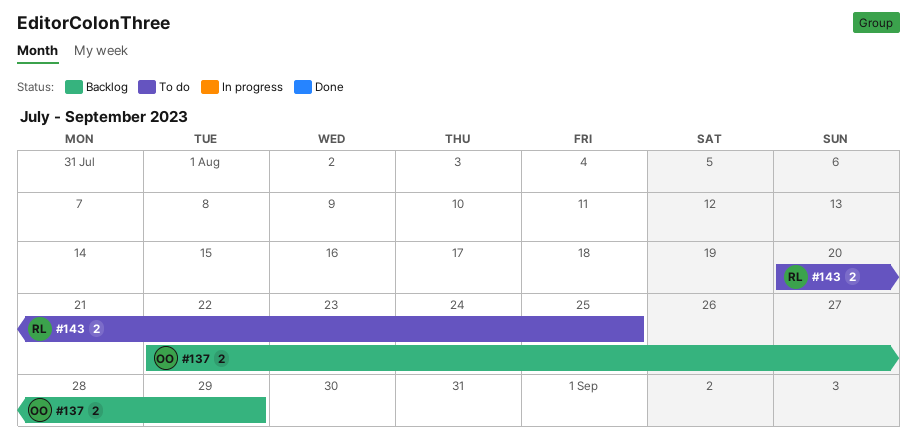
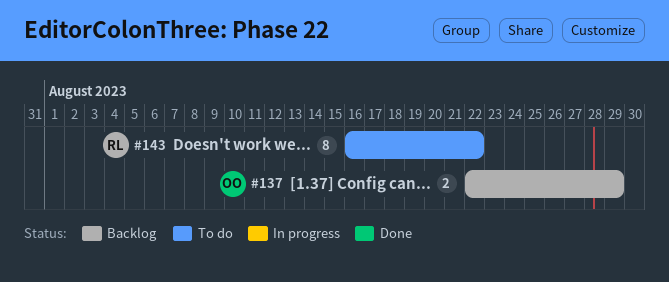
#143, estimate: 2 -> 8
#143, start: Aug 20 -> Aug 16
#143, due: Aug 25 -> Aug 22

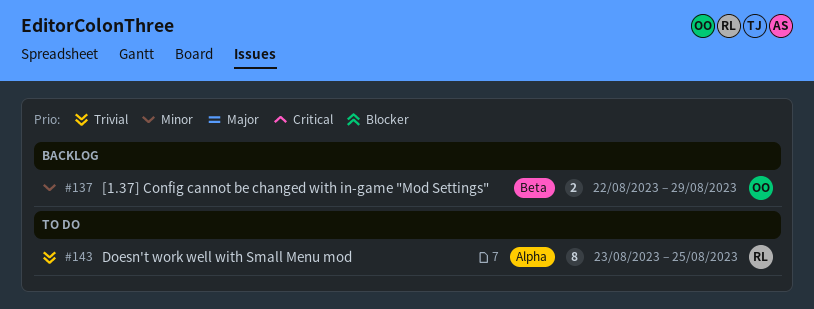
#143, start: Aug 16 -> Aug 23
#143, due: Aug 22 -> Aug 25

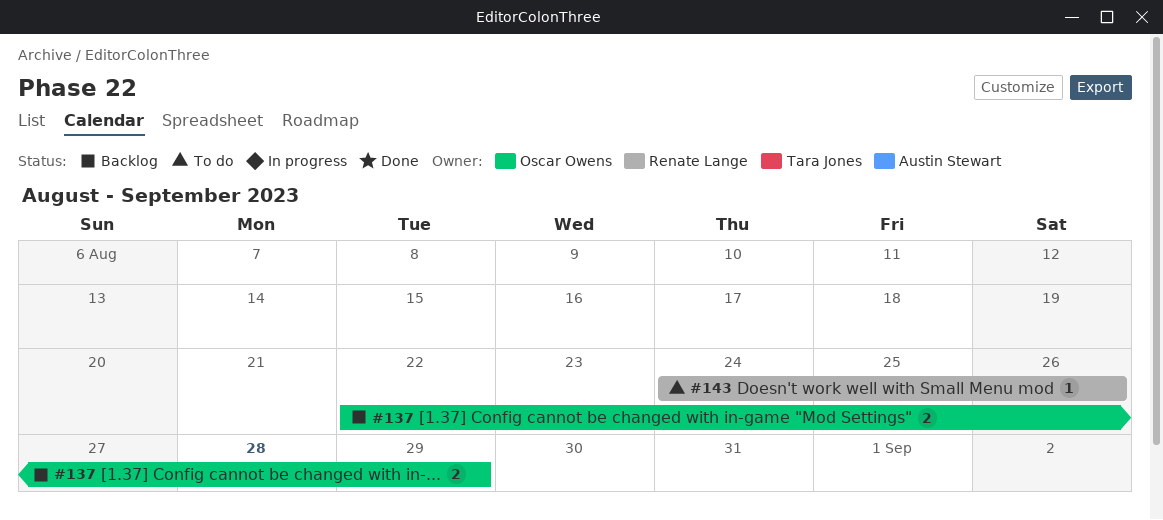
#143, estimate: 8 -> 1
#143, start: Aug 23 -> Aug 24
#143, due: Aug 25 -> Aug 26

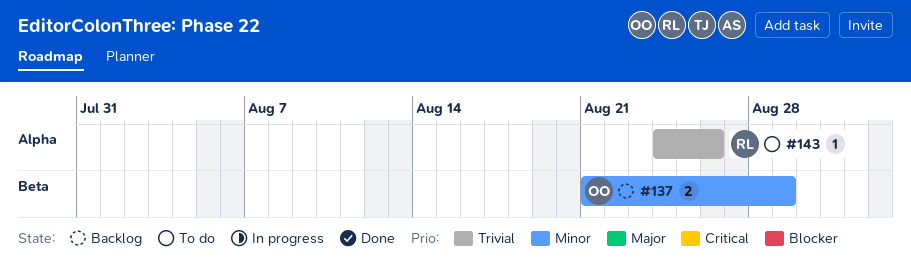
#137, start: Aug 22 -> Aug 21

